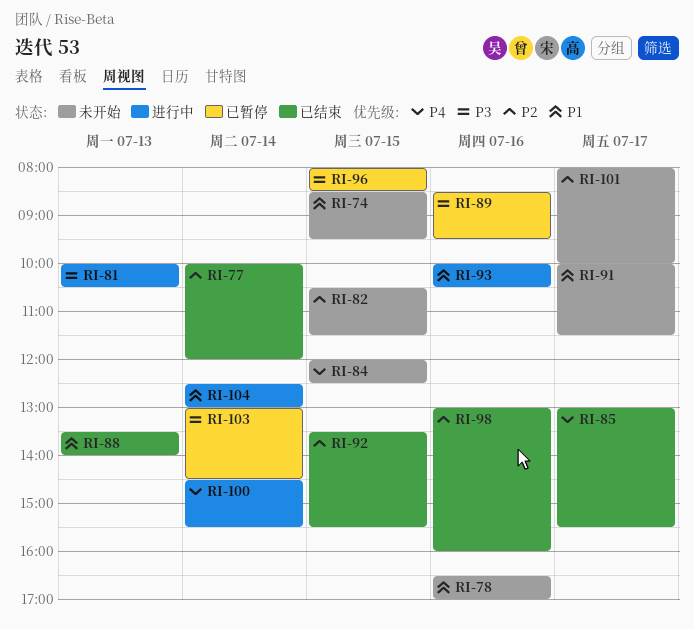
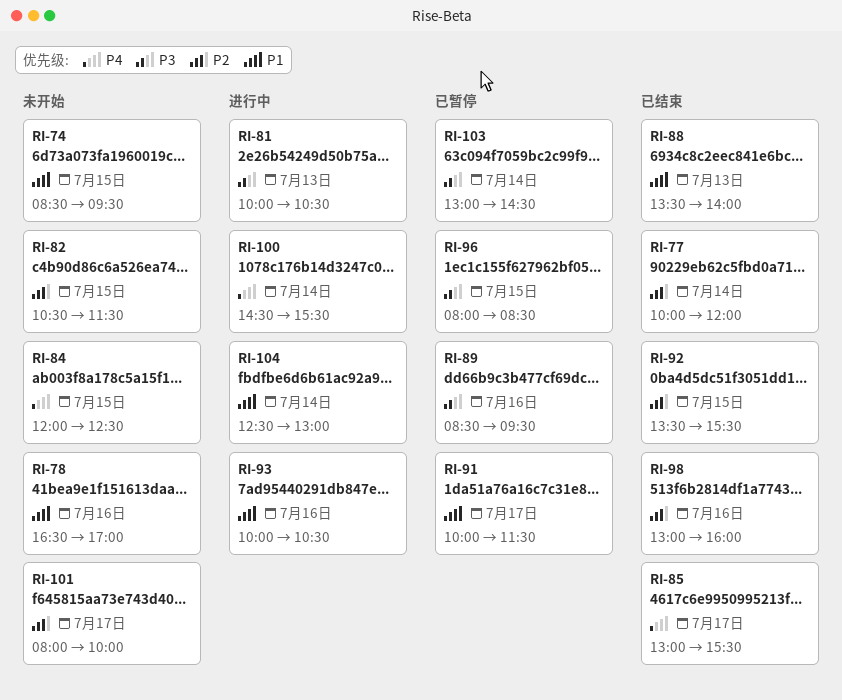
RI-91, status: 未开始 -> 已暂停

